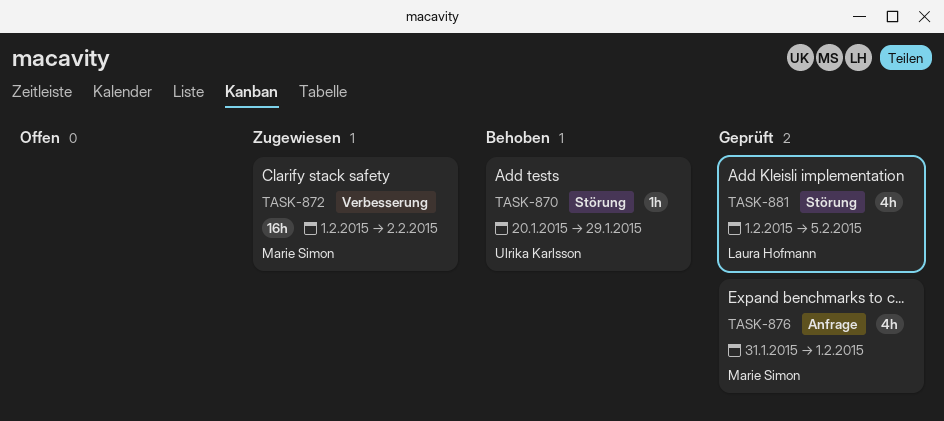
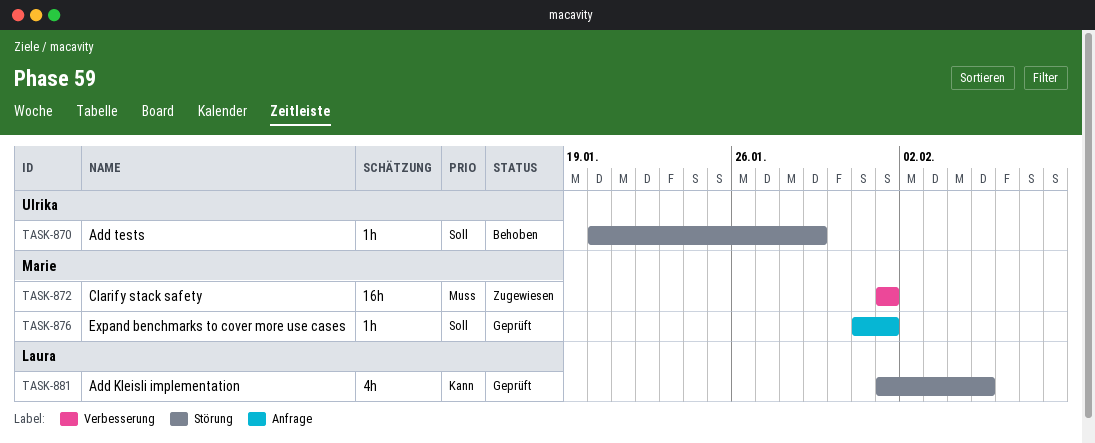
TASK-872, due: Feb 2 -> Feb 1
TASK-876, estimate: 4h -> 1h

